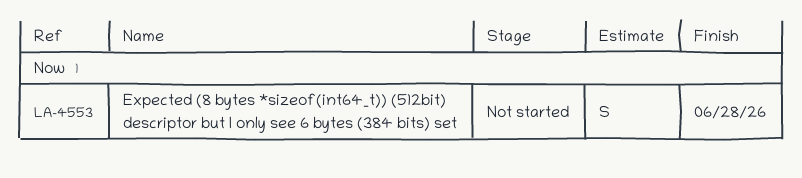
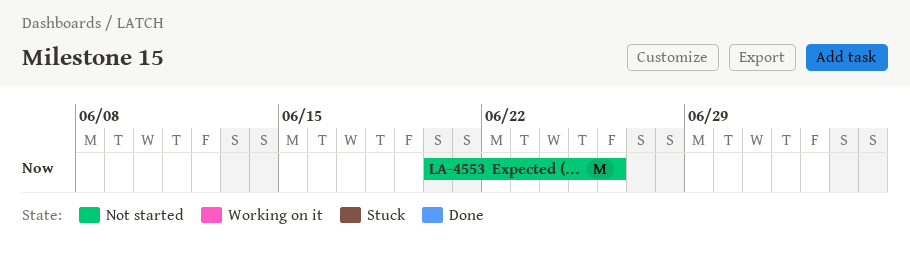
LA-4553, estimate: S -> M
LA-4553, due: Jun 28 -> Jun 26

